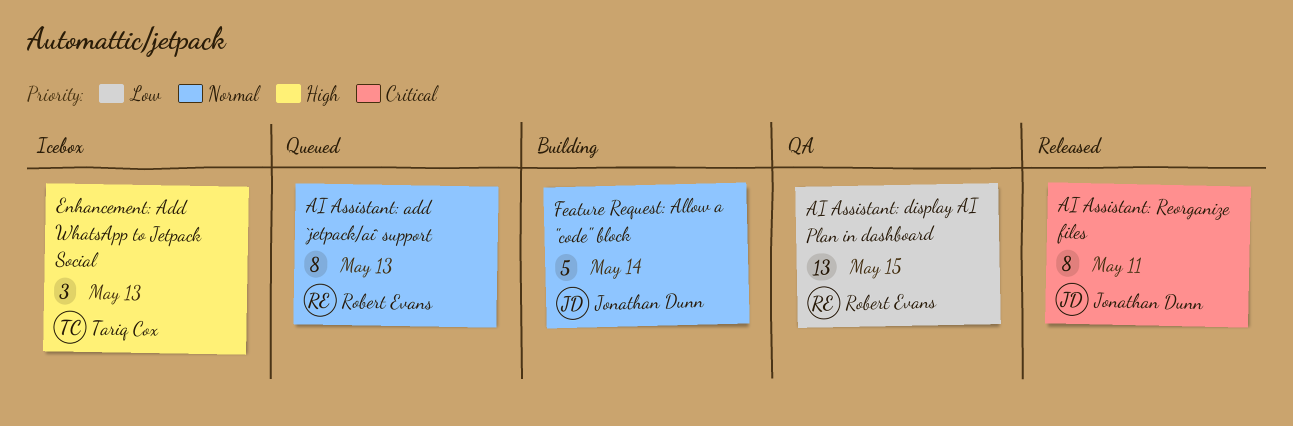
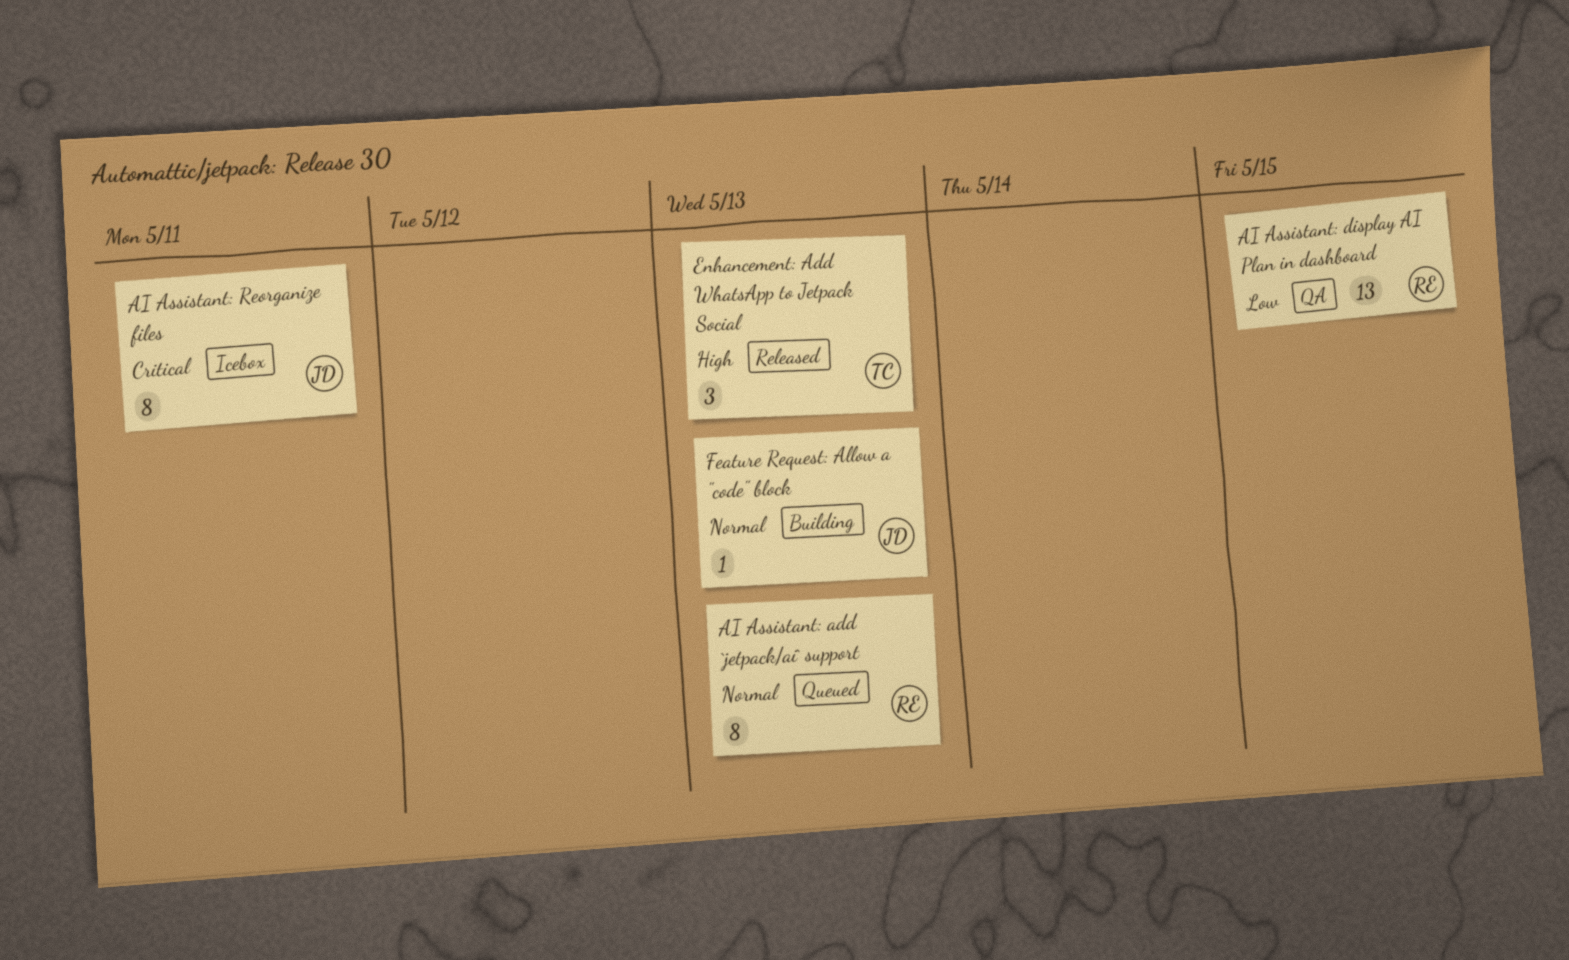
AI Assistant: Reorganize files, status: Released -> Icebox
Enhancement: Add WhatsApp to Jetpack Social, status: Icebox -> Released
Feature Request: Allow a "code" block, estimate: 5 -> 1
Feature Request: Allow a "code" block, due: May 14 -> May 13

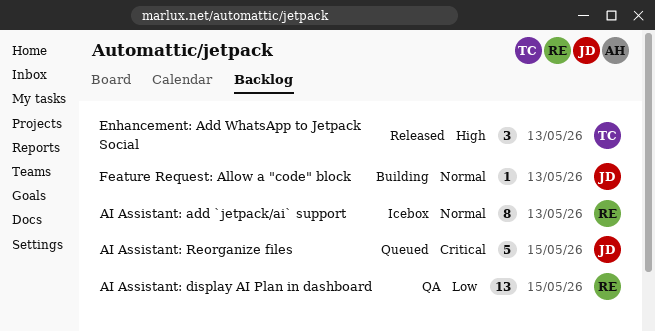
AI Assistant: add `jetpack/ai` support, status: Queued -> Icebox
AI Assistant: Reorganize files, status: Icebox -> Queued
AI Assistant: Reorganize files, estimate: 8 -> 5
AI Assistant: Reorganize files, due: May 11 -> May 15

